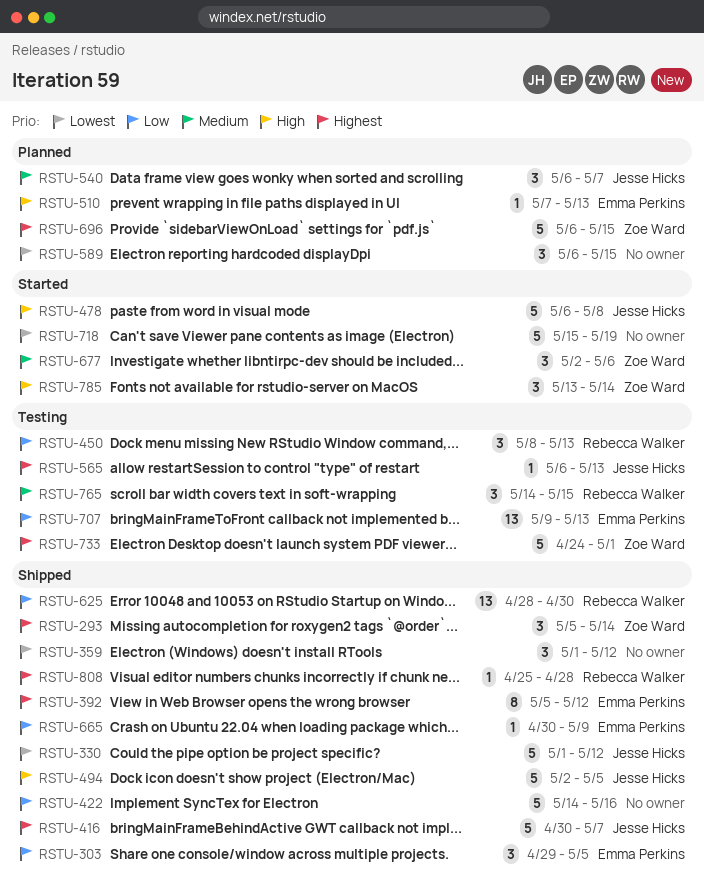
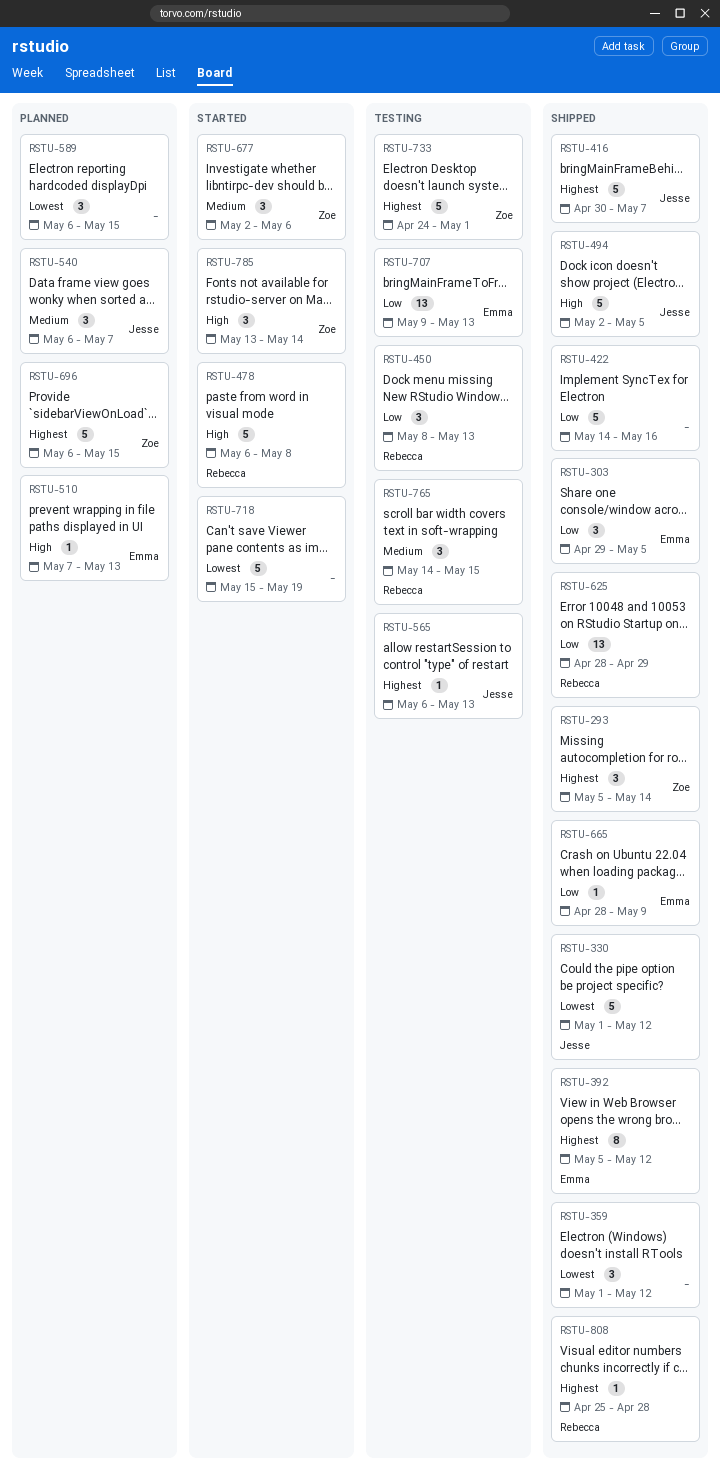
RSTU-478, owner: Jesse Hicks -> Rebecca Walker
RSTU-625, due: Apr 30 -> Apr 29
RSTU-665, start: Apr 30 -> Apr 28

